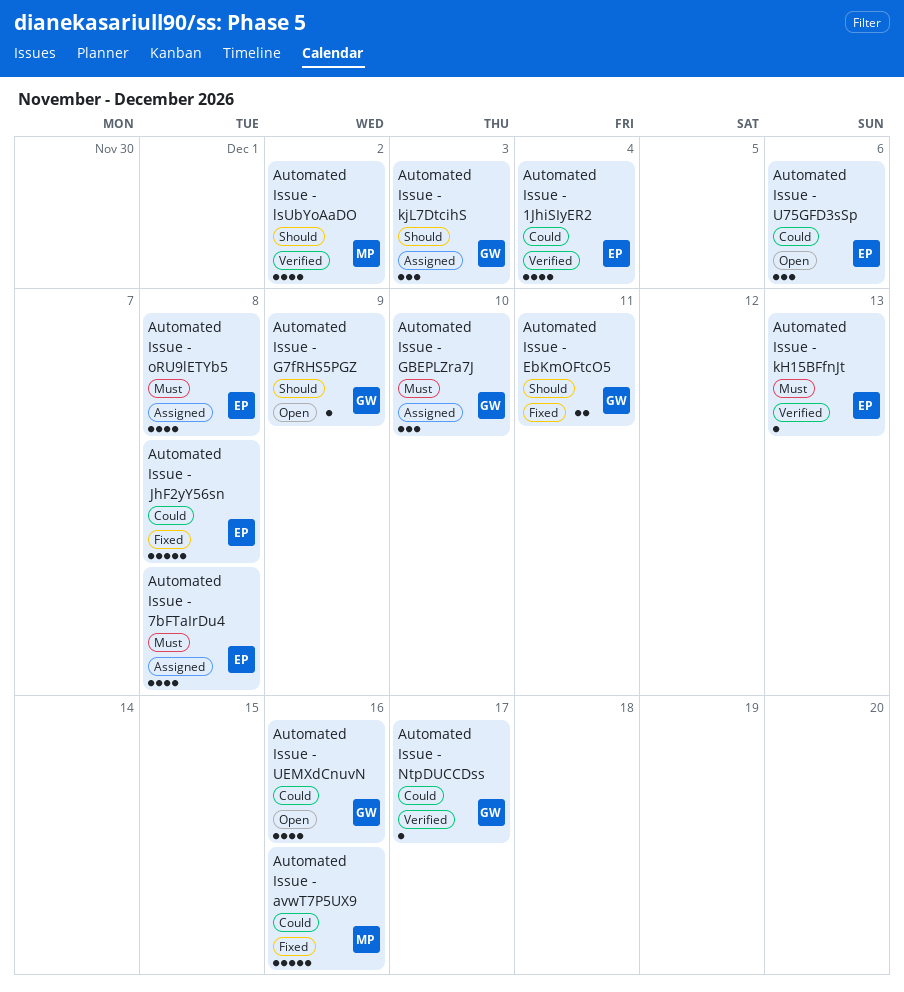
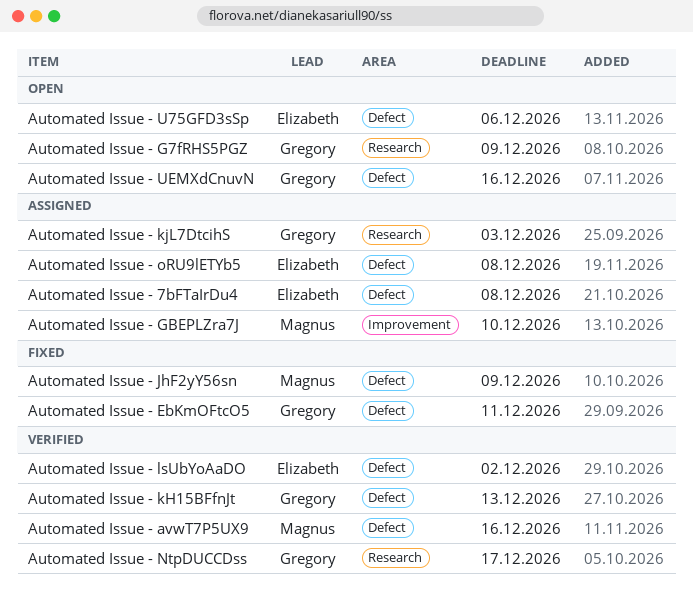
Automated Issue - 1JhiSIyER2: present -> none
Automated Issue - avwT7P5UX9, status: Fixed -> Verified
Automated Issue - GBEPLZra7J, owner: Gregory -> Magnus
Automated Issue - JhF2yY56sn, owner: Elizabeth -> Magnus
Automated Issue - JhF2yY56sn, due: Dec 8 -> Dec 9
Automated Issue - kH15BFfnJt, owner: Elizabeth -> Gregory
Automated Issue - lsUbYoAaDO, owner: Magnus -> Elizabeth

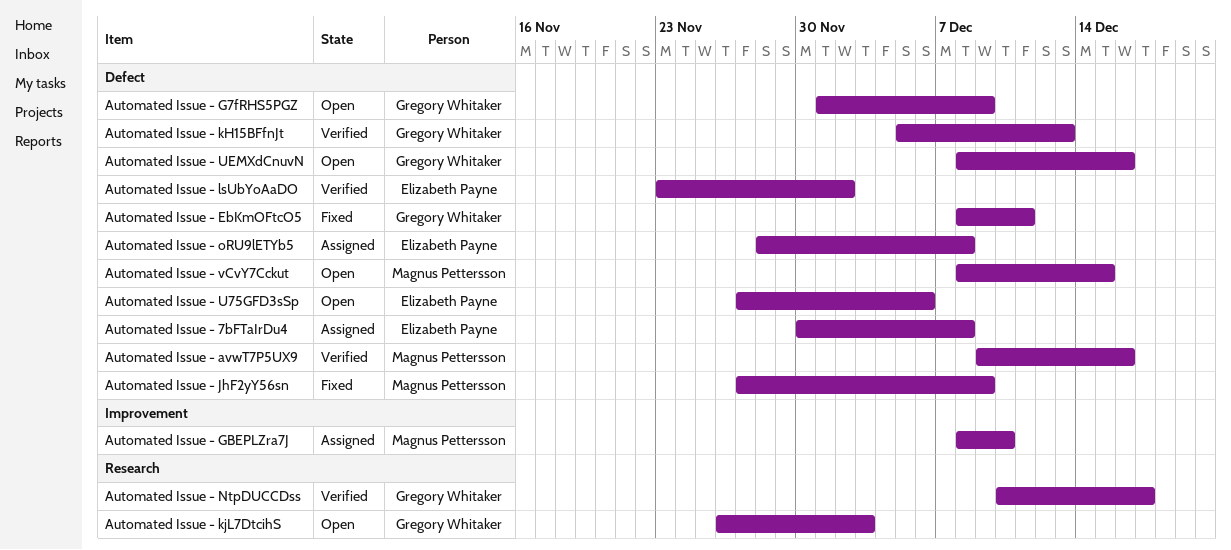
Automated Issue - G7fRHS5PGZ, label: Research -> Defect
Automated Issue - kjL7DtcihS, status: Assigned -> Open
Automated Issue - vCvY7Cckut: none -> present

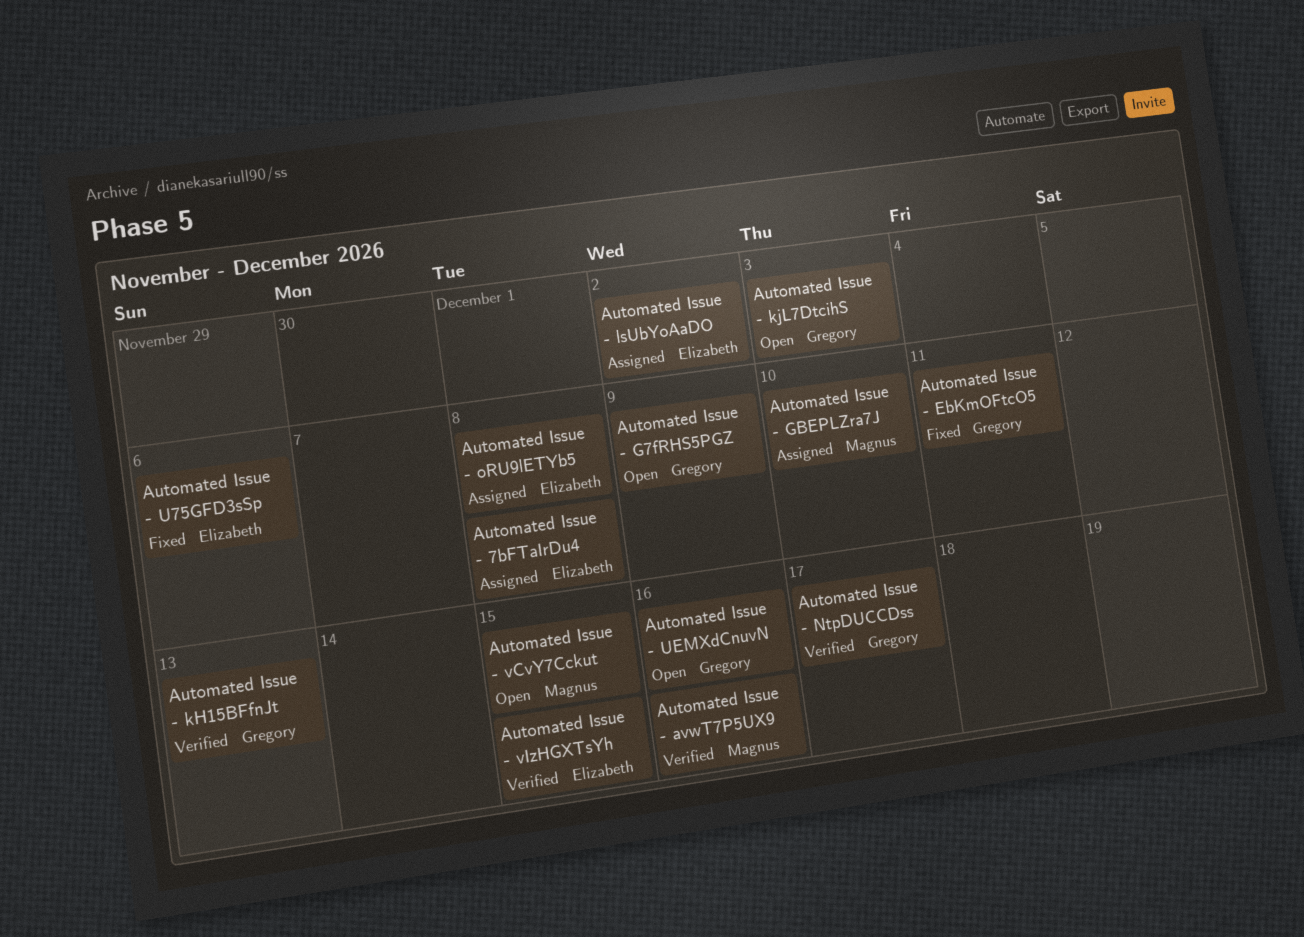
Automated Issue - JhF2yY56sn: present -> none
Automated Issue - lsUbYoAaDO, status: Verified -> Assigned
Automated Issue - U75GFD3sSp, status: Open -> Fixed
Automated Issue - vIzHGXTsYh: none -> present

